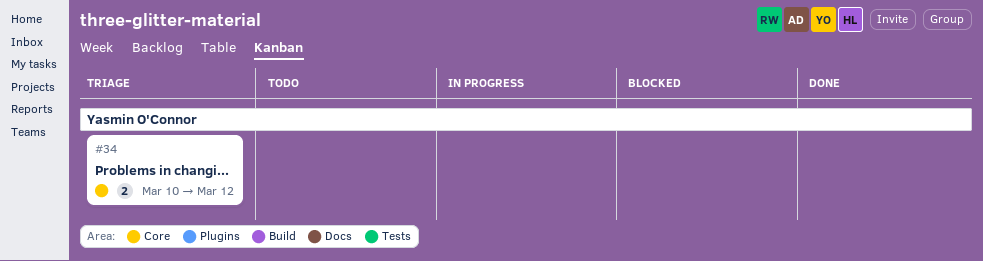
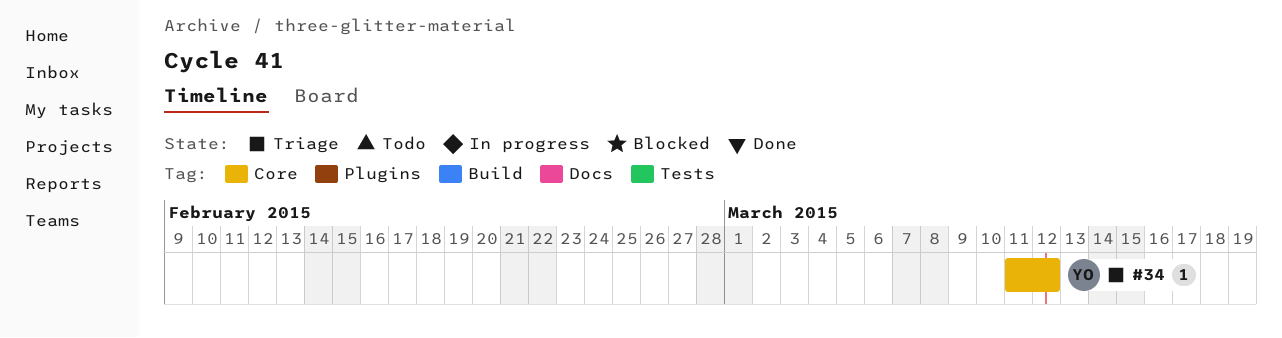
#34, estimate: 2 -> 1
#34, start: Mar 10 -> Mar 11

